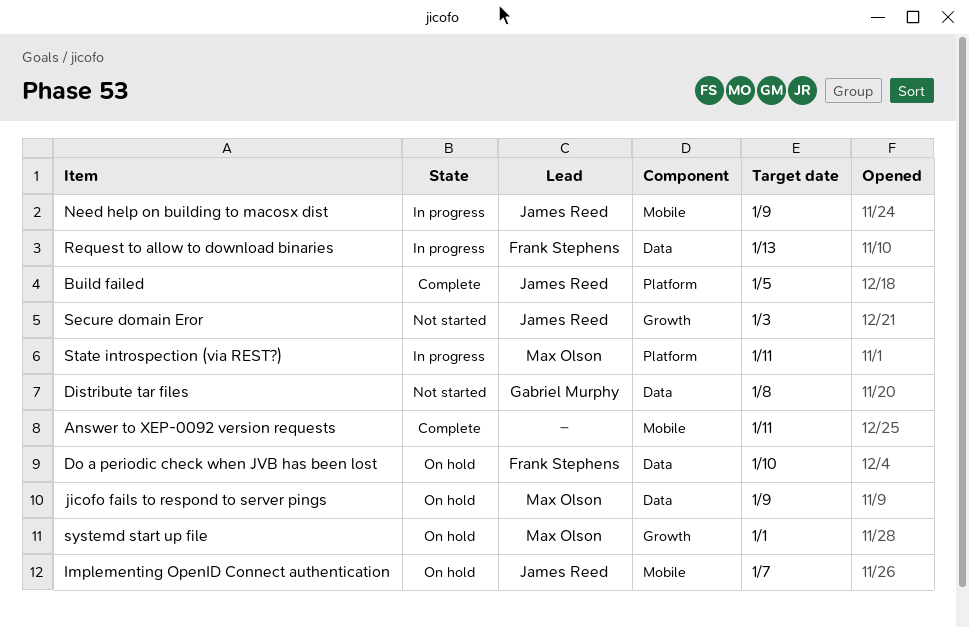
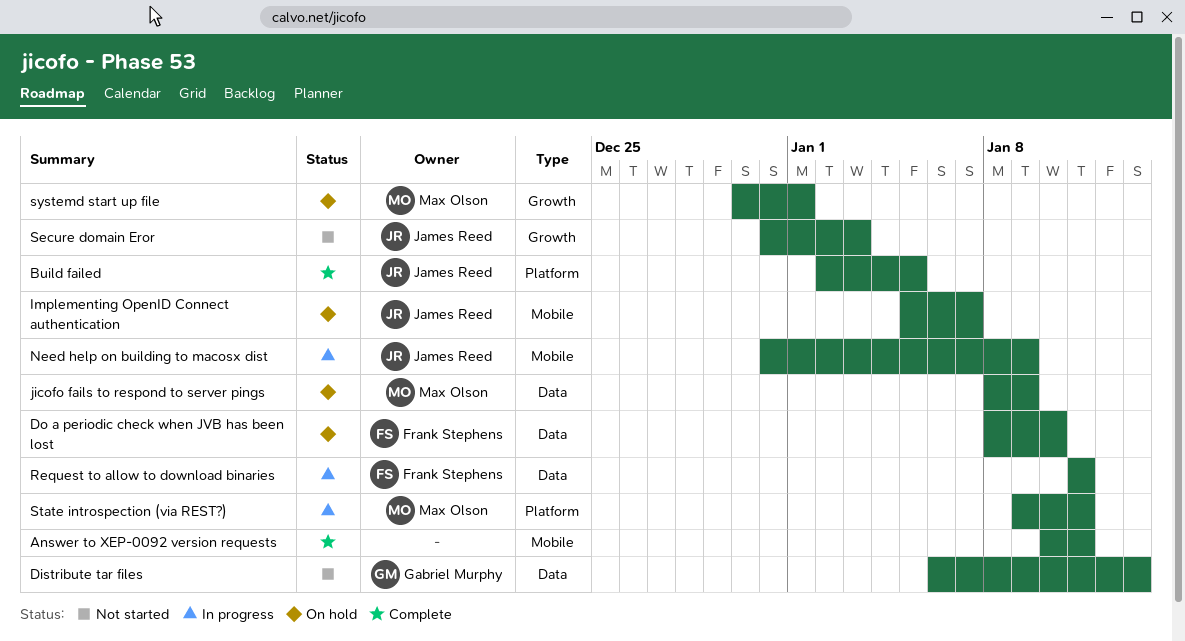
Distribute tar files, due: Jan 8 -> Jan 13
Request to allow to download binaries, due: Jan 13 -> Jan 11

